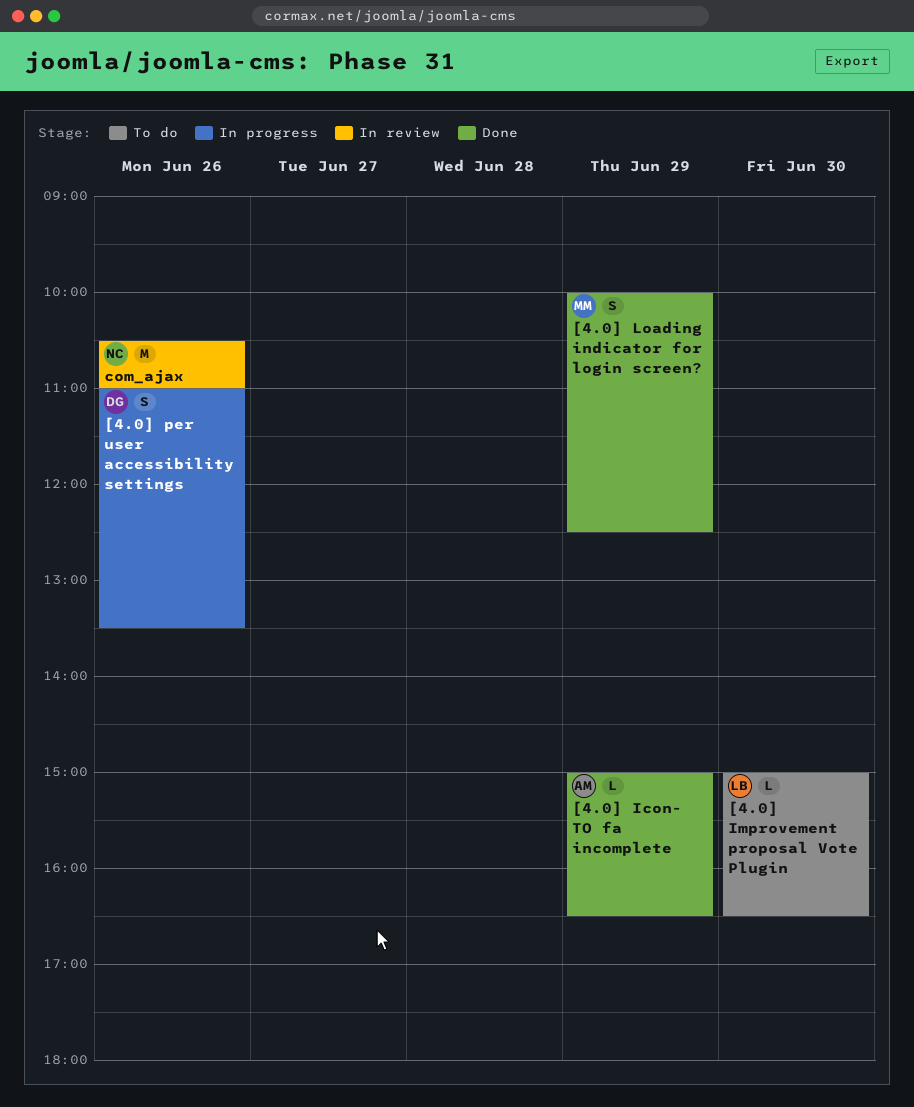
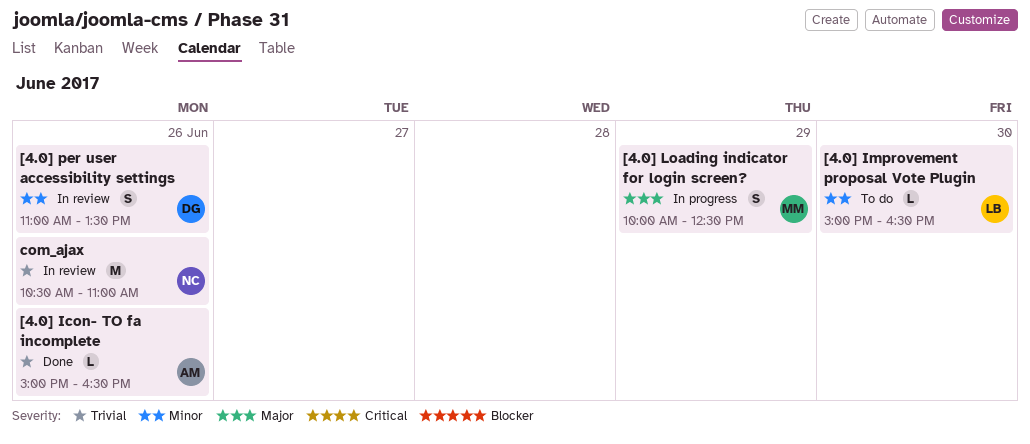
[4.0] Icon- TO fa incomplete, day: Jun 29 -> Jun 26
[4.0] Loading indicator for login screen?, status: Done -> In progress
[4.0] per user accessibility settings, status: In progress -> In review

